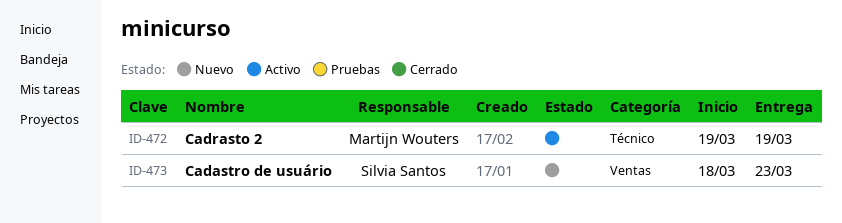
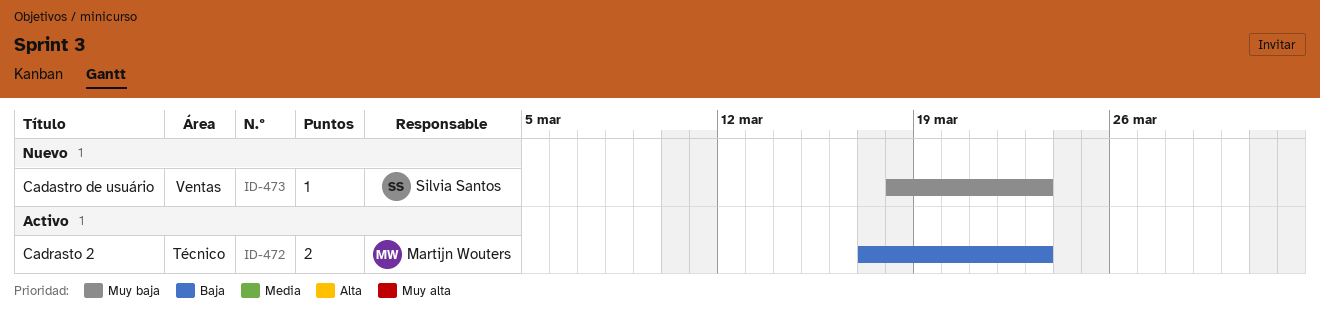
ID-472, start: Mar 19 -> Mar 17
ID-472, due: Mar 19 -> Mar 23

